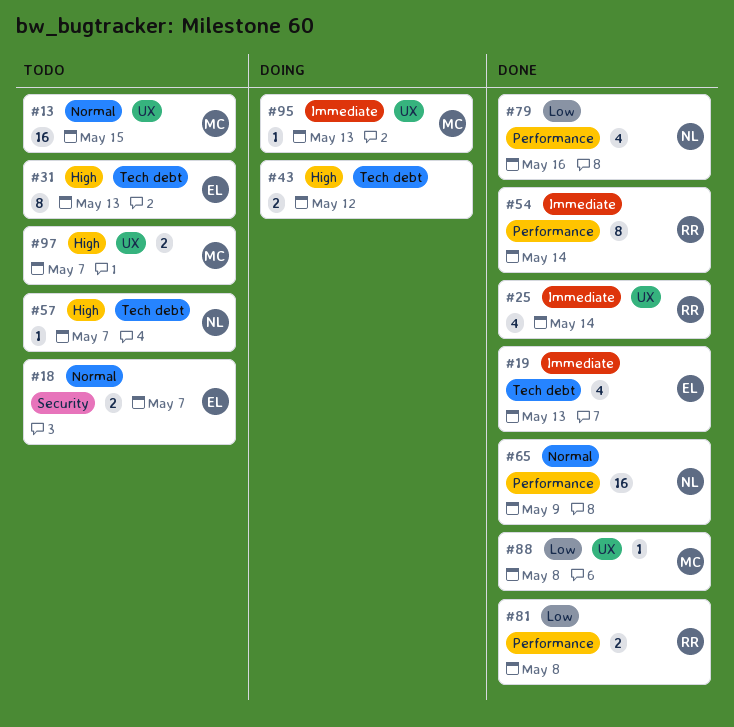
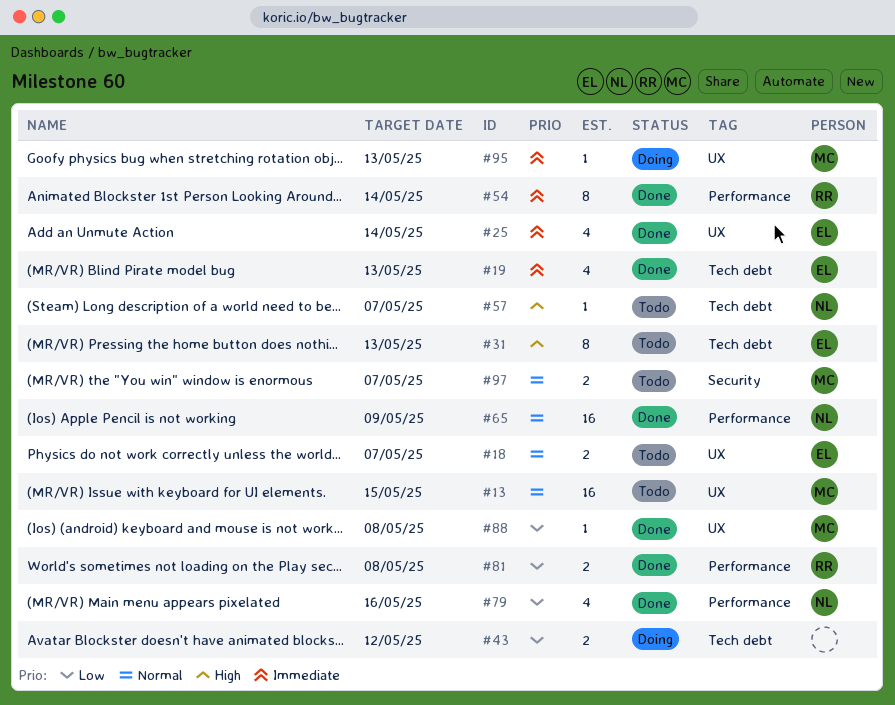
#18, label: Security -> UX
#25, owner: RR -> EL
#43, priority: High -> Low
#97, priority: High -> Normal
#97, label: UX -> Security

